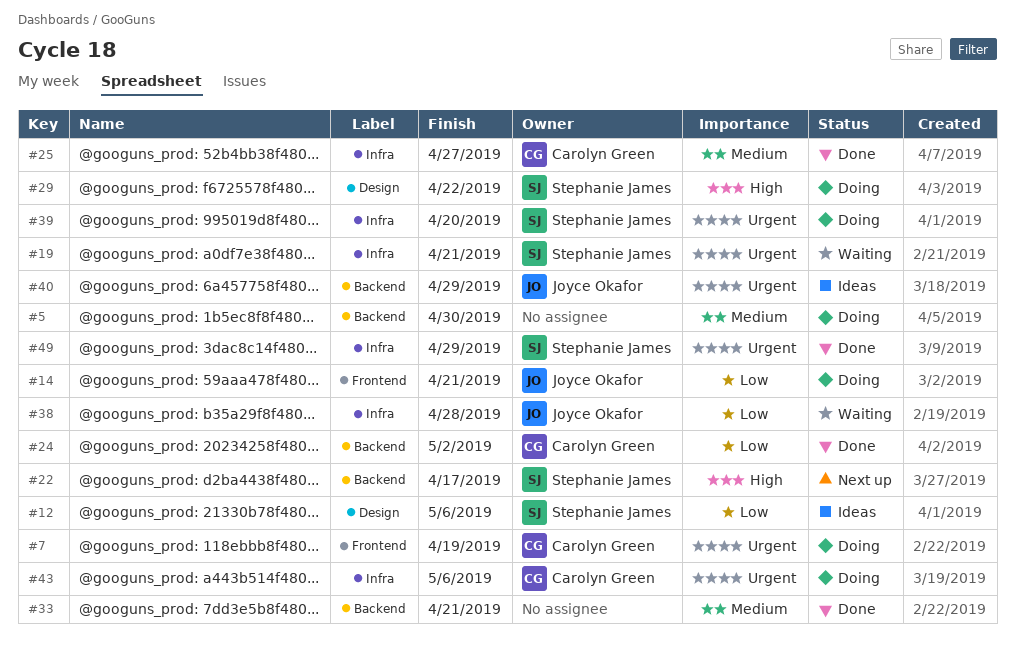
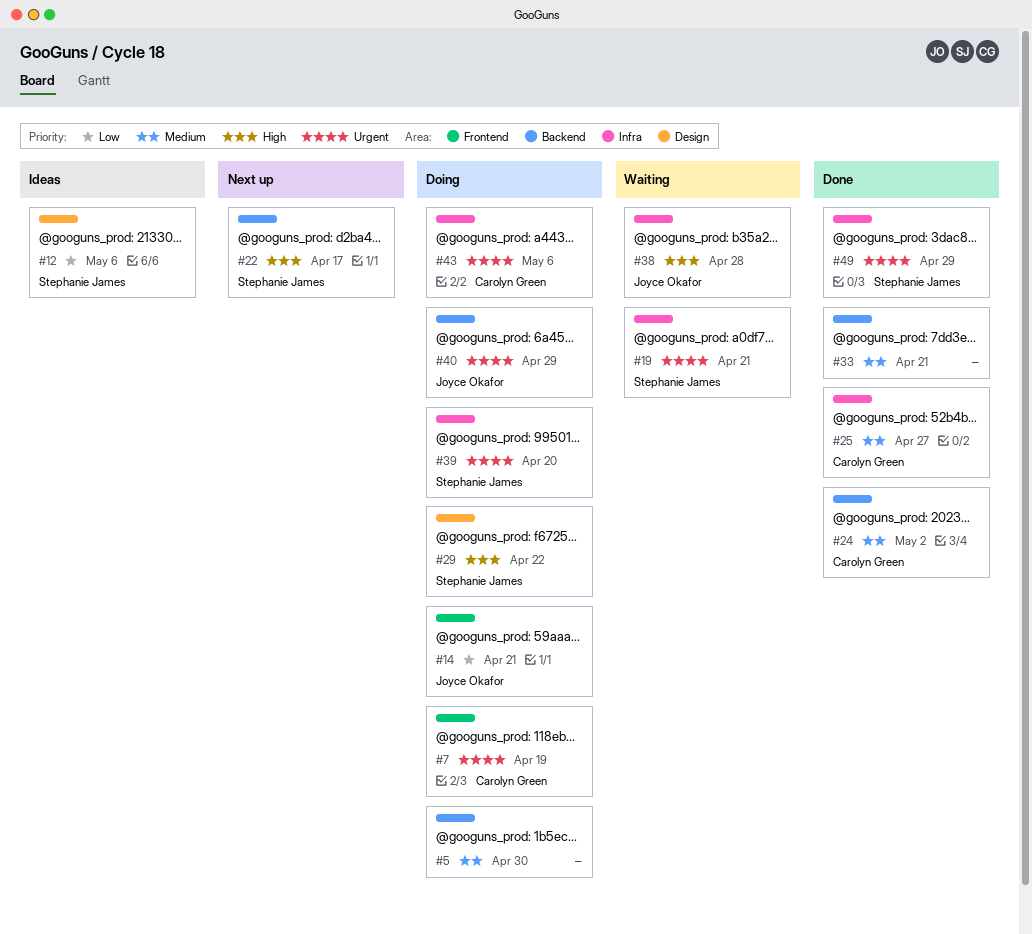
#24, priority: Low -> Medium
#38, priority: Low -> High
#40, status: Ideas -> Doing

